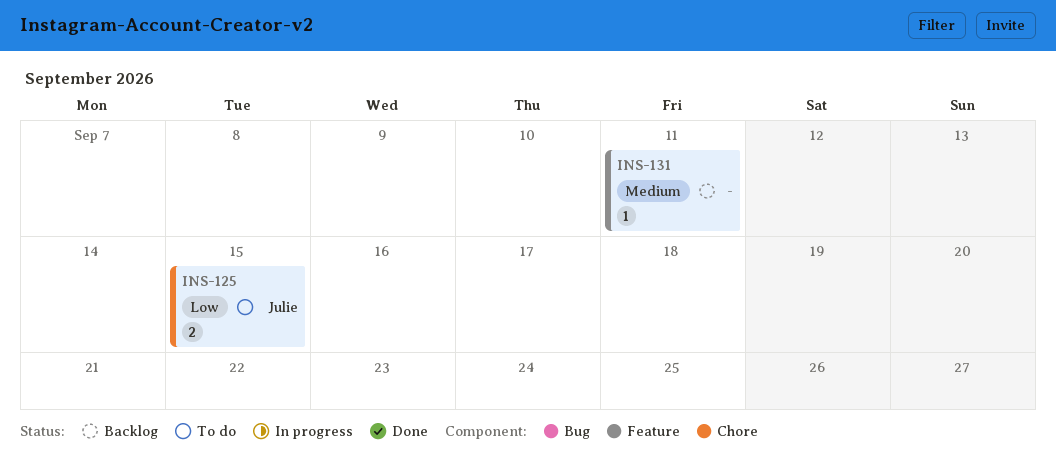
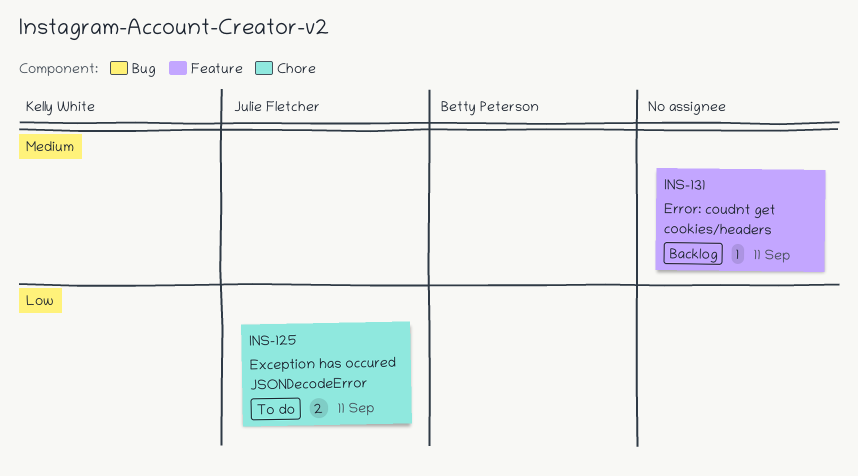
INS-125, due: Sep 15 -> Sep 11

